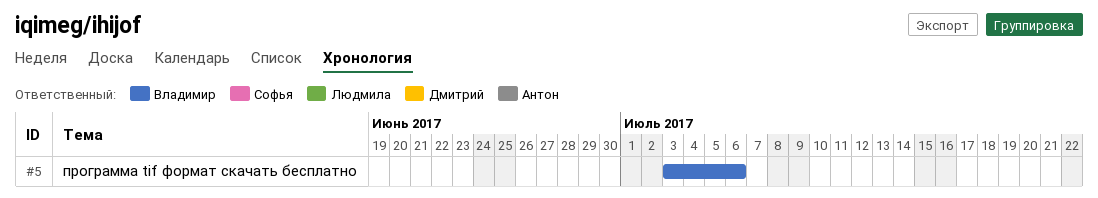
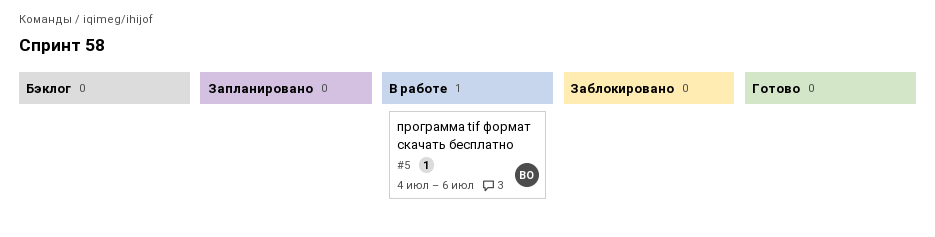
#5, start: Jul 3 -> Jul 4

